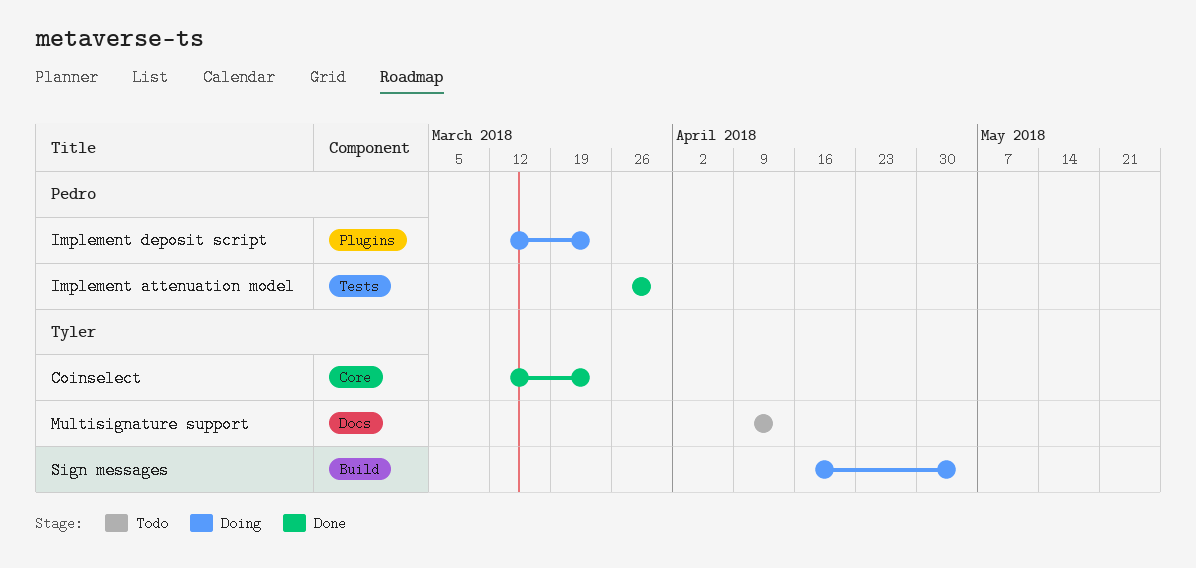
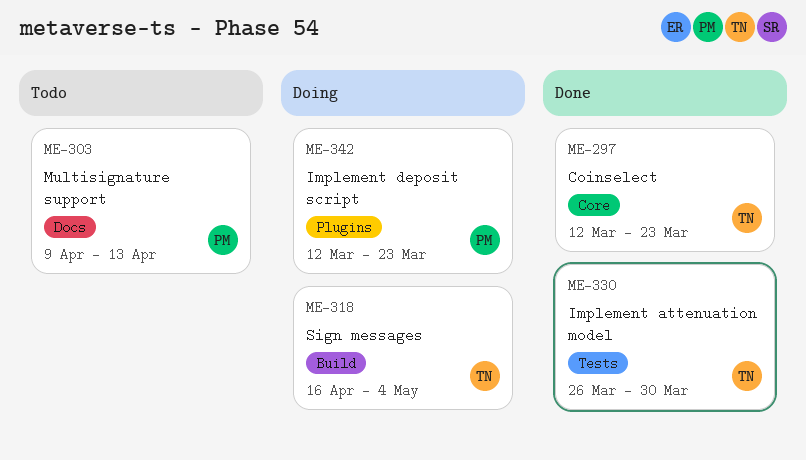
Implement attenuation model, owner: Pedro -> Tyler
Multisignature support, owner: Tyler -> Pedro

